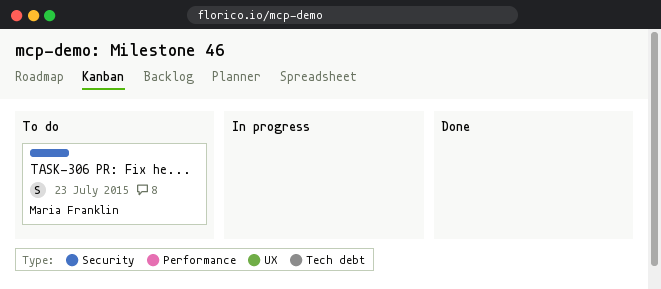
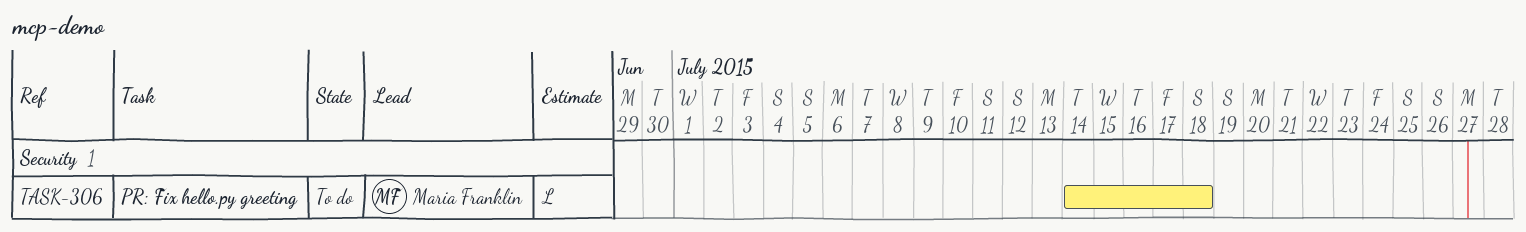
TASK-306, estimate: S -> L
TASK-306, due: Jul 23 -> Jul 18

